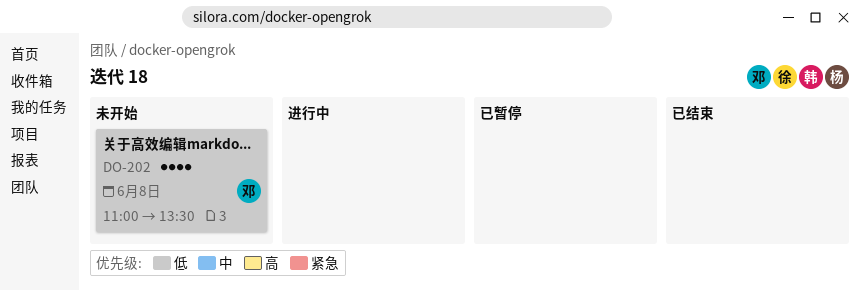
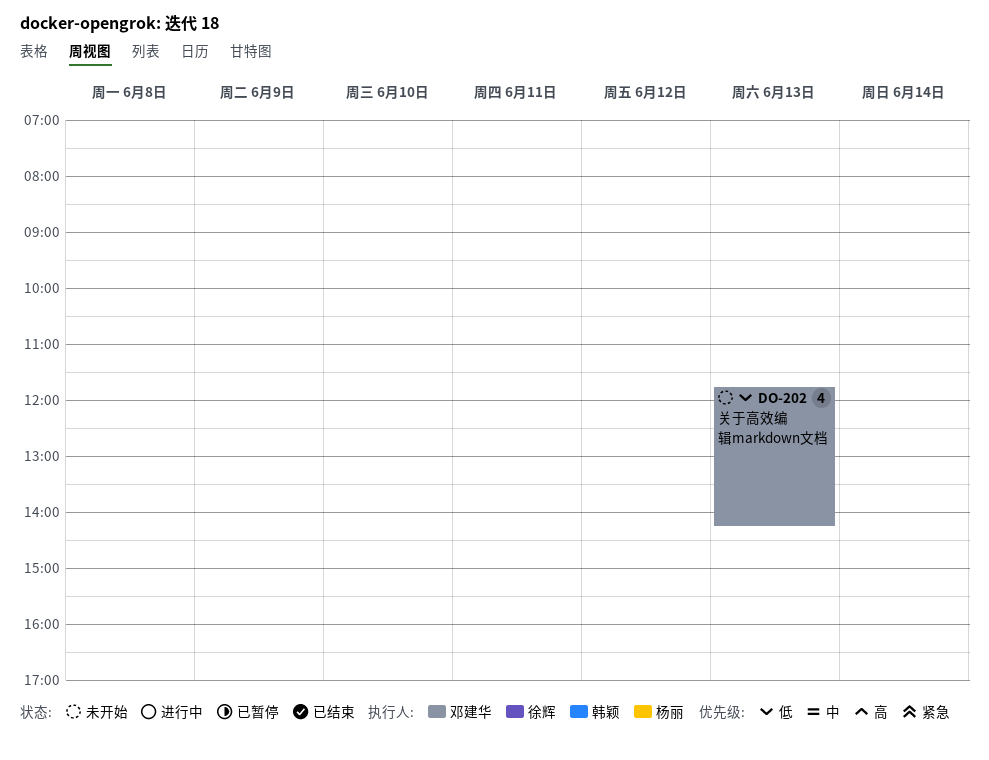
DO-202, day: Jun 8 -> Jun 13
DO-202, begins: 11:00 -> 11:45
DO-202, ends: 13:30 -> 14:15

